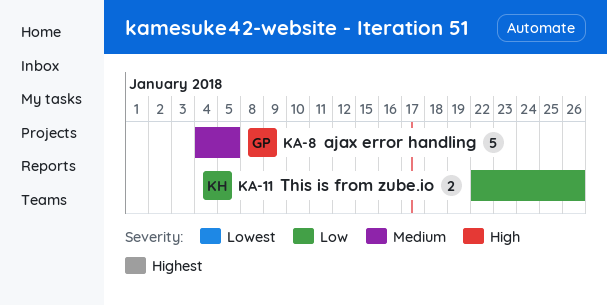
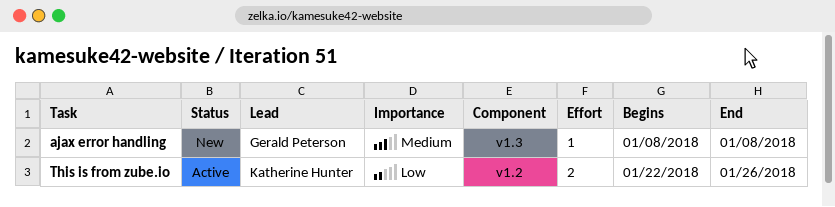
ajax error handling, estimate: 5 -> 1
ajax error handling, start: Jan 4 -> Jan 8
ajax error handling, due: Jan 5 -> Jan 8

